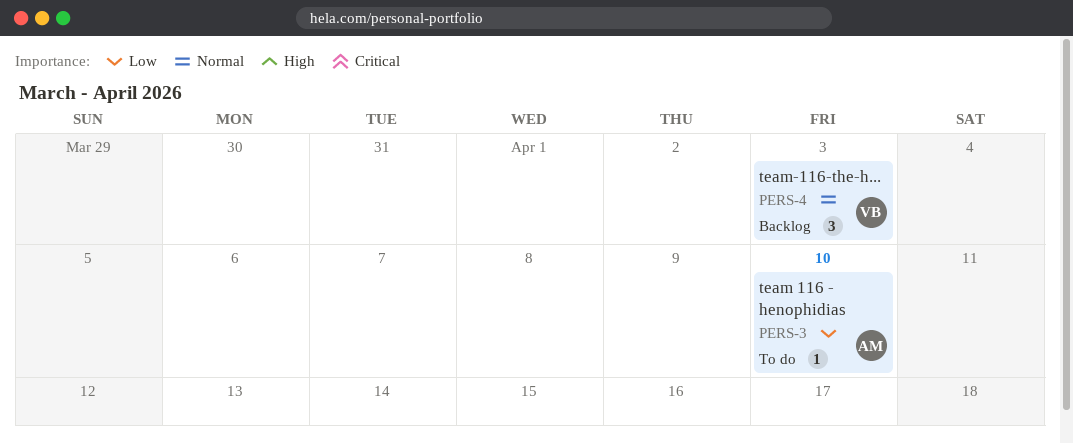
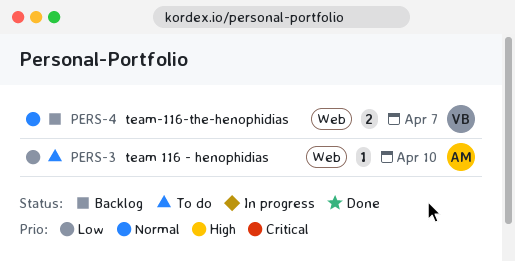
PERS-4, estimate: 3 -> 2
PERS-4, due: Apr 3 -> Apr 7

